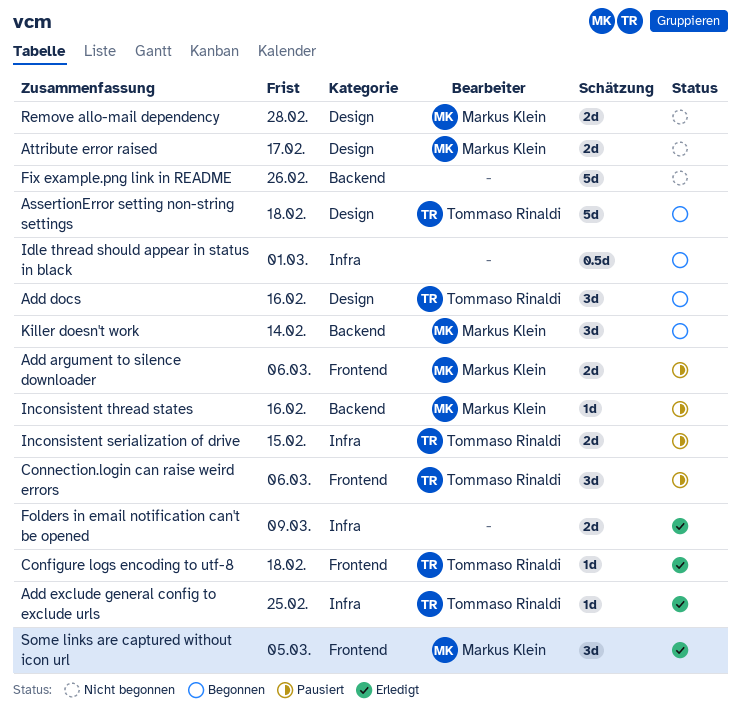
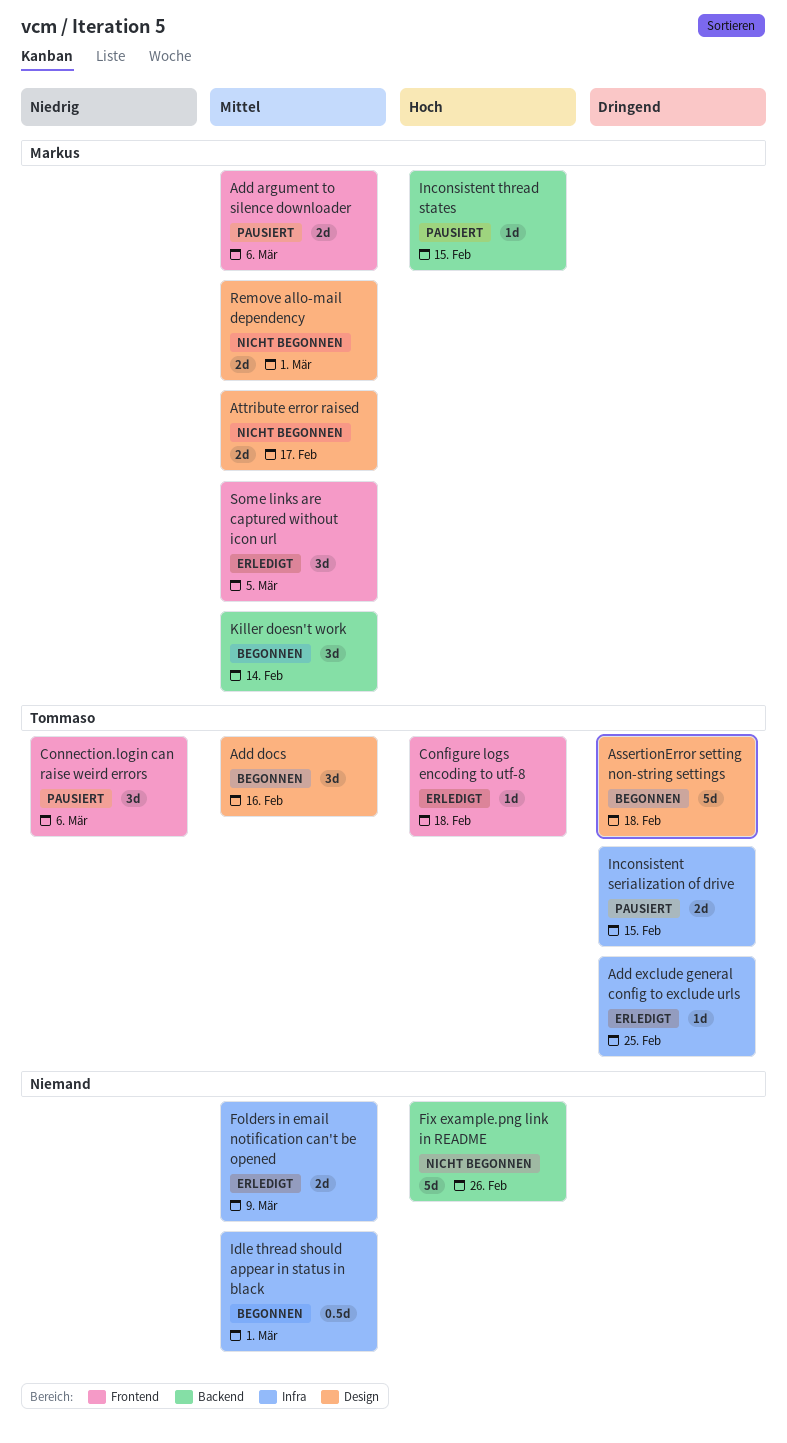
Inconsistent thread states, due: Feb 16 -> Feb 15
Remove allo-mail dependency, due: Feb 28 -> Mar 1

